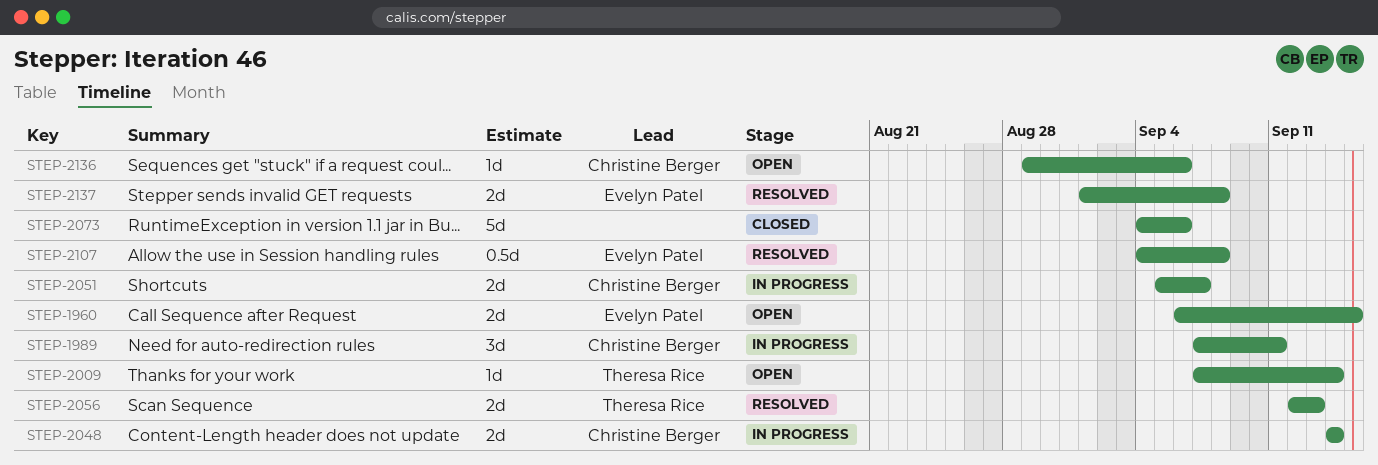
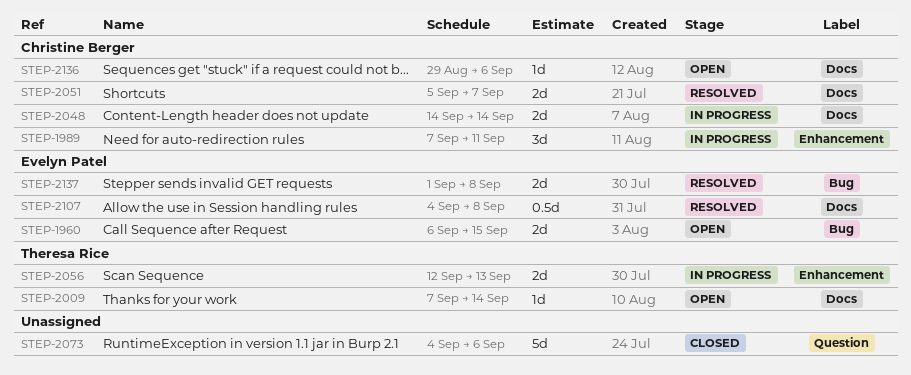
STEP-2051, status: In progress -> Resolved
STEP-2056, status: Resolved -> In progress

